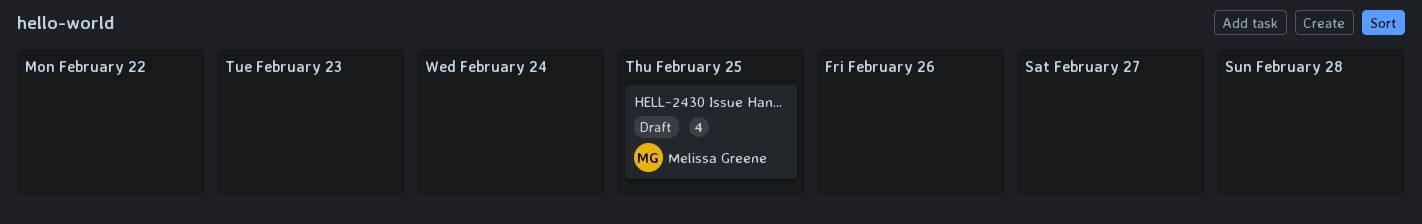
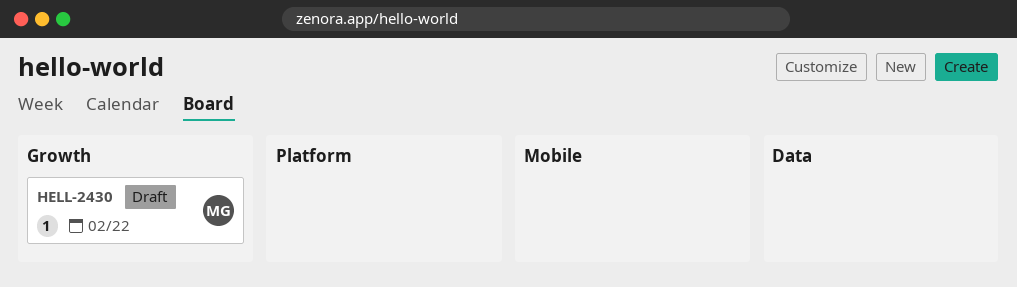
HELL-2430, estimate: 4 -> 1
HELL-2430, due: Feb 25 -> Feb 22

